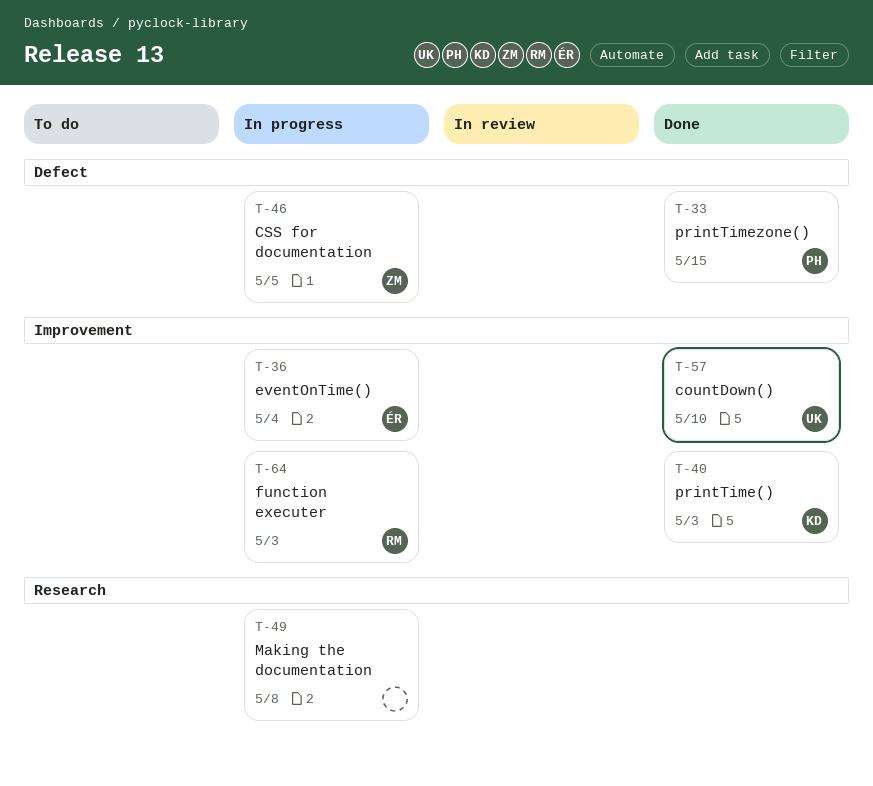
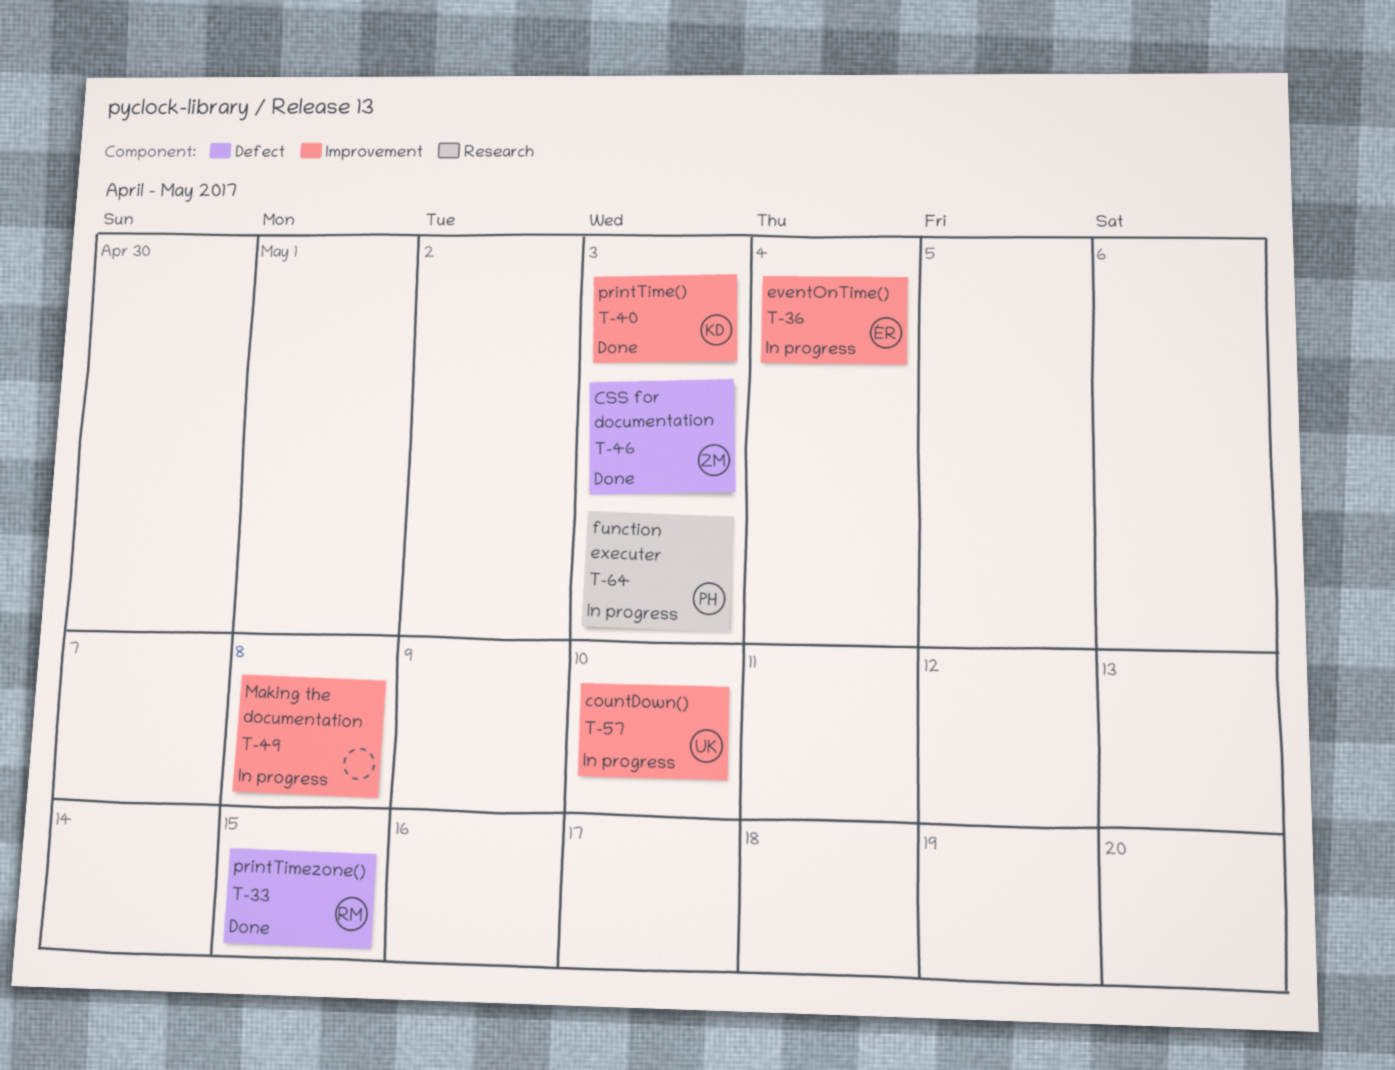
T-33, owner: PH -> RM
T-46, status: In progress -> Done
T-46, due: May 5 -> May 3
T-49, label: Research -> Improvement
T-57, status: Done -> In progress
T-64, owner: RM -> PH
T-64, label: Improvement -> Research

